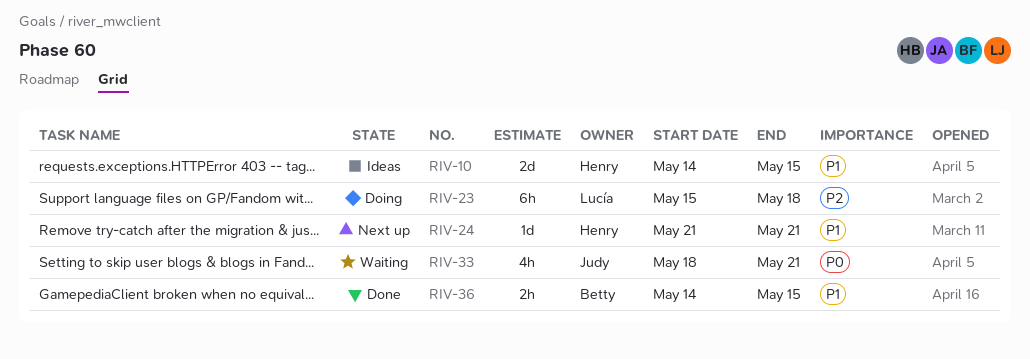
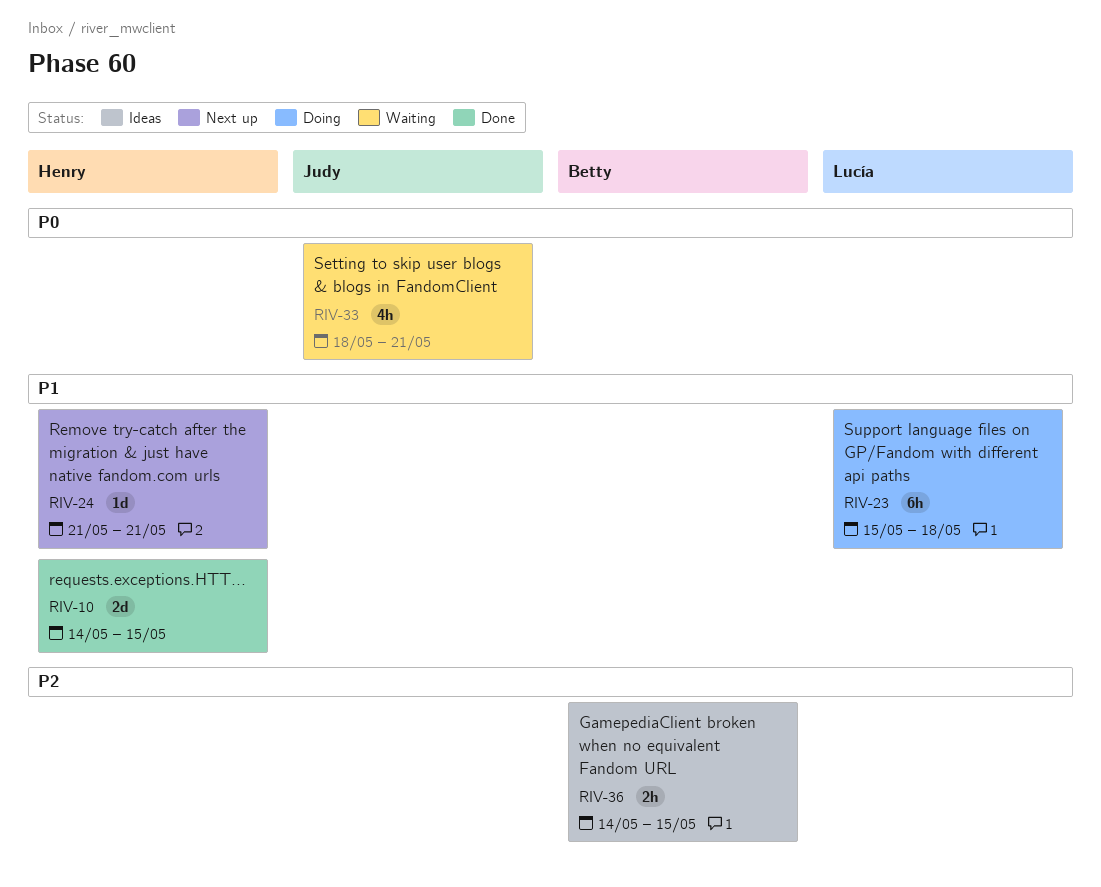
RIV-10, status: Ideas -> Done
RIV-23, priority: P2 -> P1
RIV-36, status: Done -> Ideas
RIV-36, priority: P1 -> P2

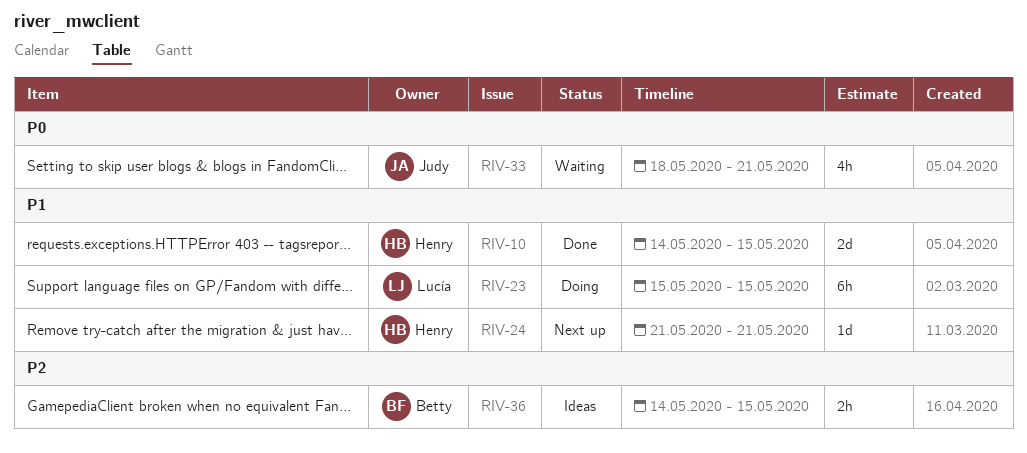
RIV-23, due: May 18 -> May 15

